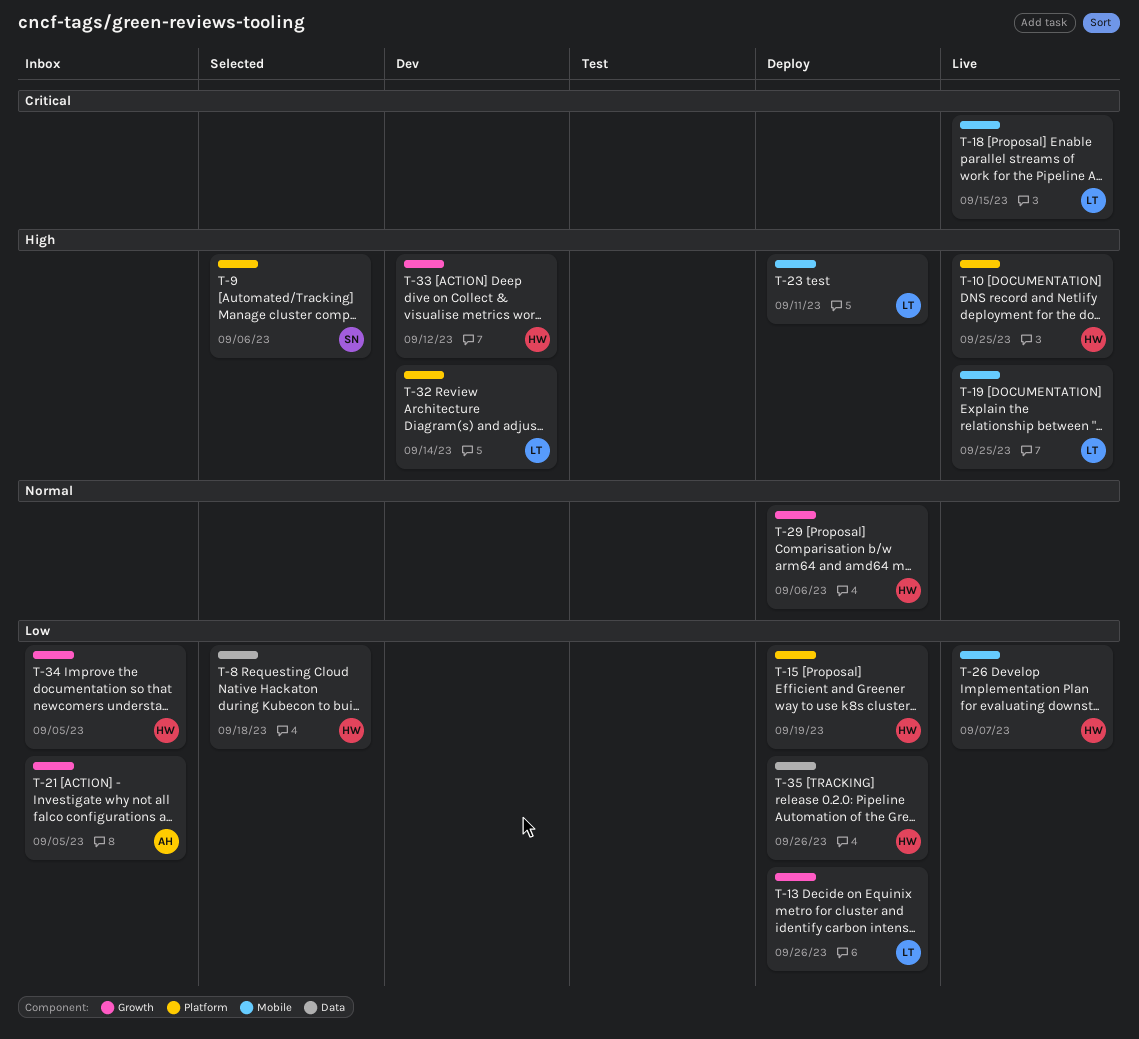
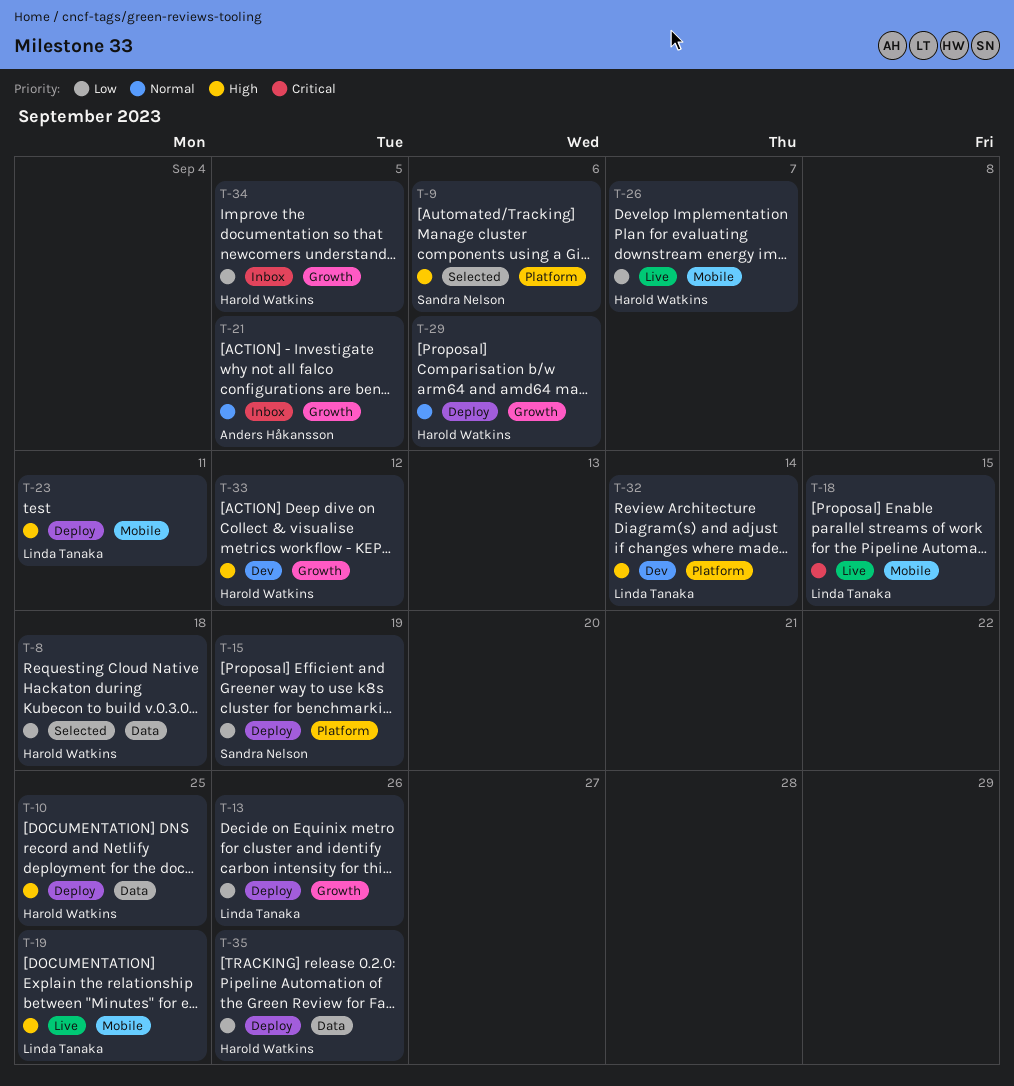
T-10, status: Live -> Deploy
T-10, label: Platform -> Data
T-15, owner: Harold Watkins -> Sandra Nelson
T-21, priority: Low -> Normal

